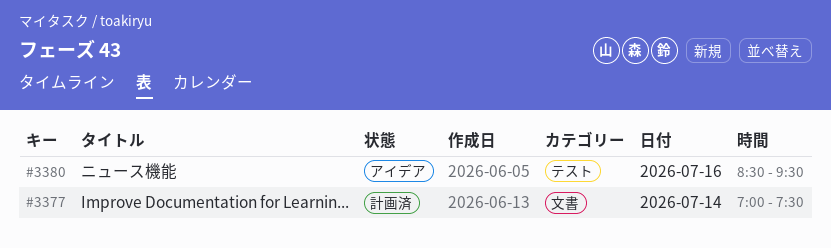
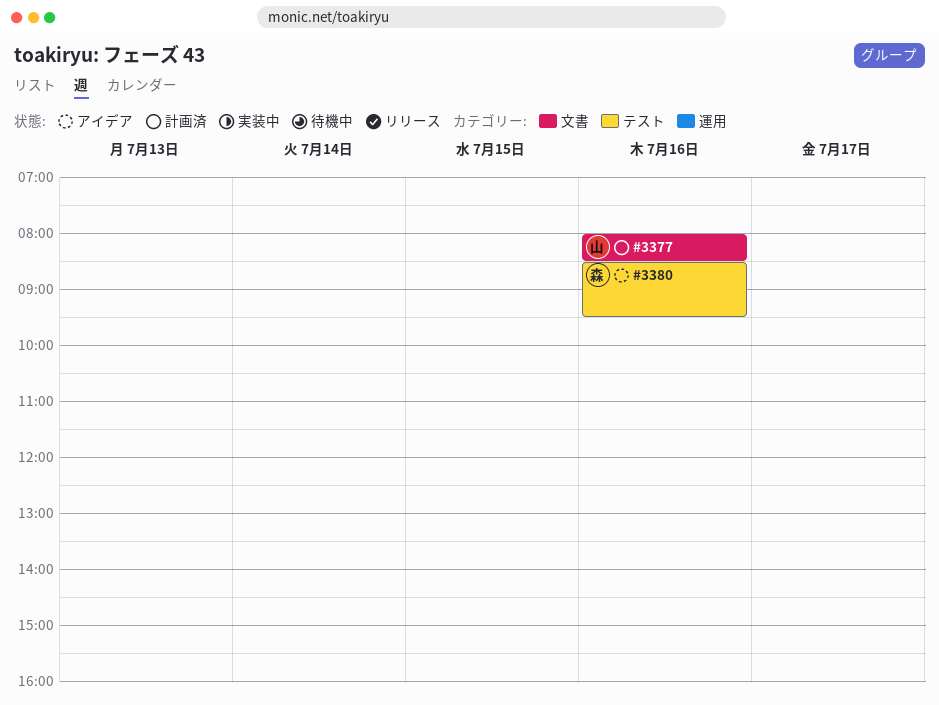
#3377, day: Jul 14 -> Jul 16
#3377, begins: 07:00 -> 08:00
#3377, ends: 07:30 -> 08:30

